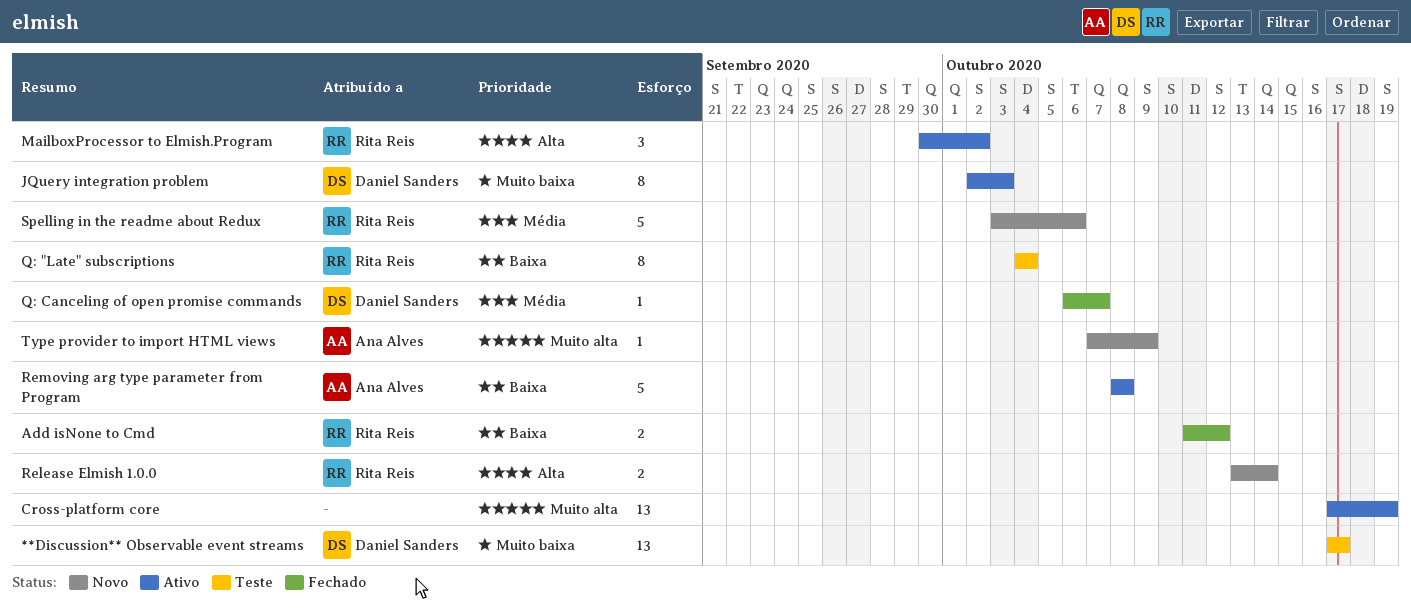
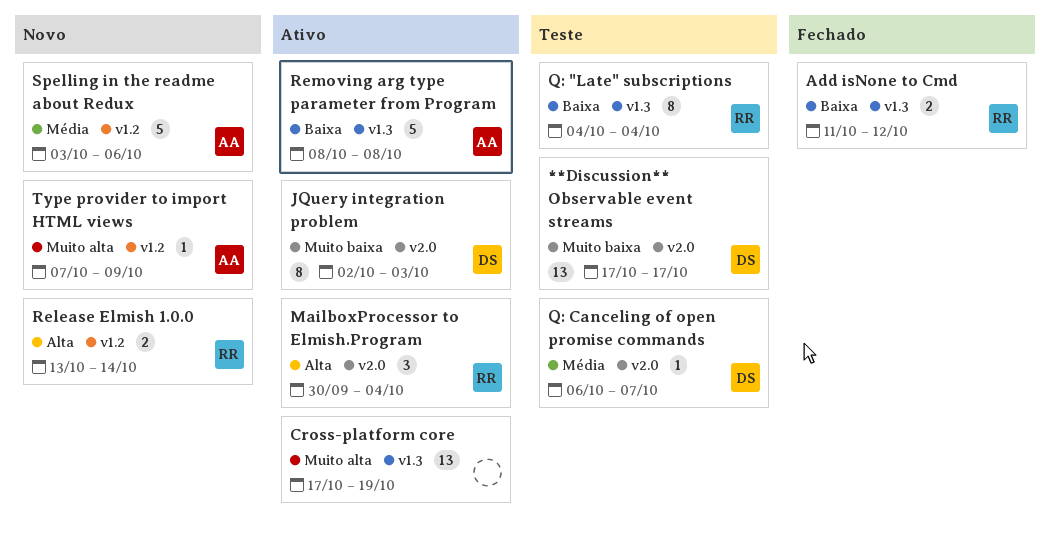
MailboxProcessor to Elmish.Program, due: Oct 2 -> Oct 4
Q: Canceling of open promise commands, status: Fechado -> Teste
Spelling in the readme about Redux, owner: Rita Reis -> Ana Alves

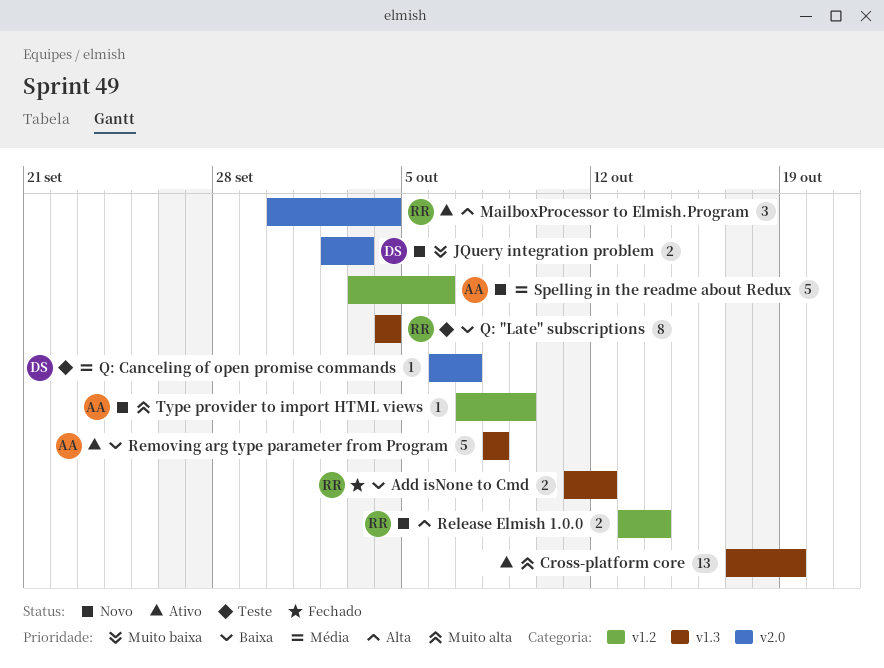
**Discussion** Observable event streams: present -> none
JQuery integration problem, status: Ativo -> Novo
JQuery integration problem, estimate: 8 -> 2

